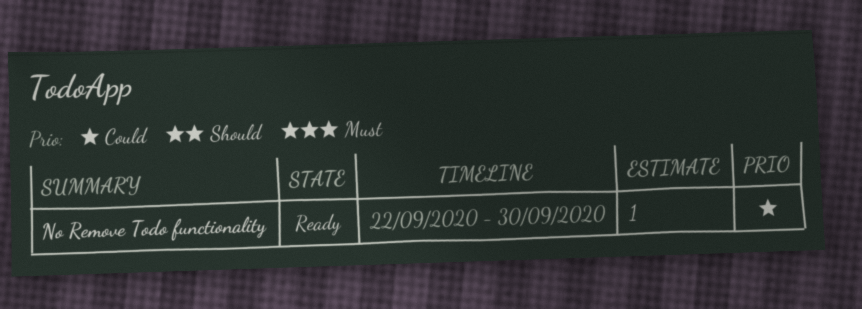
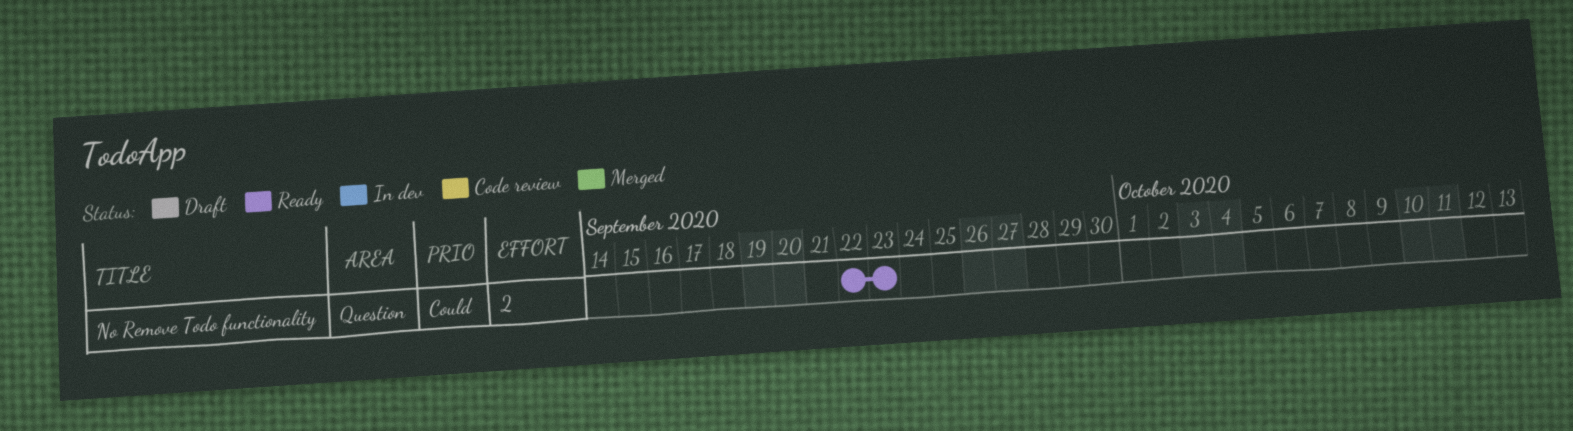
No Remove Todo functionality, estimate: 1 -> 2
No Remove Todo functionality, due: Sep 30 -> Sep 23

